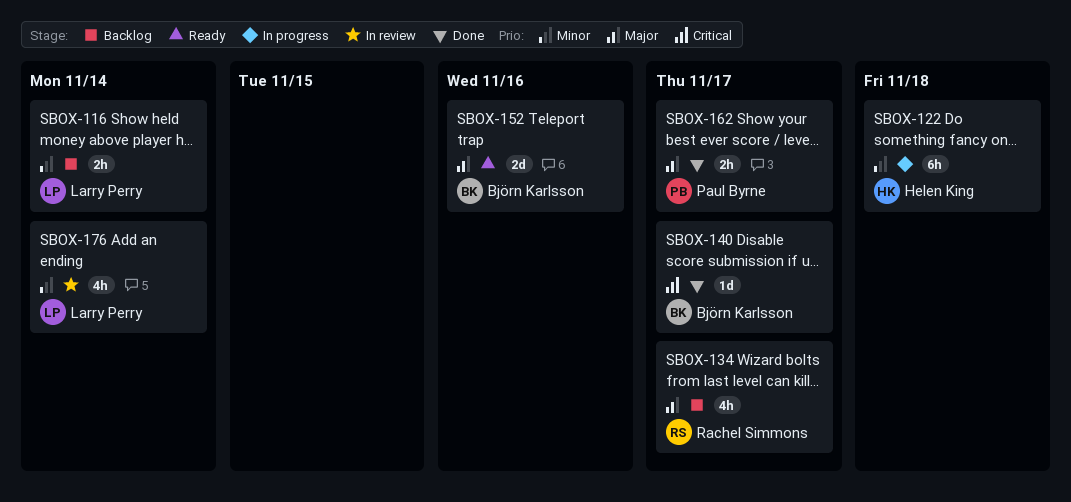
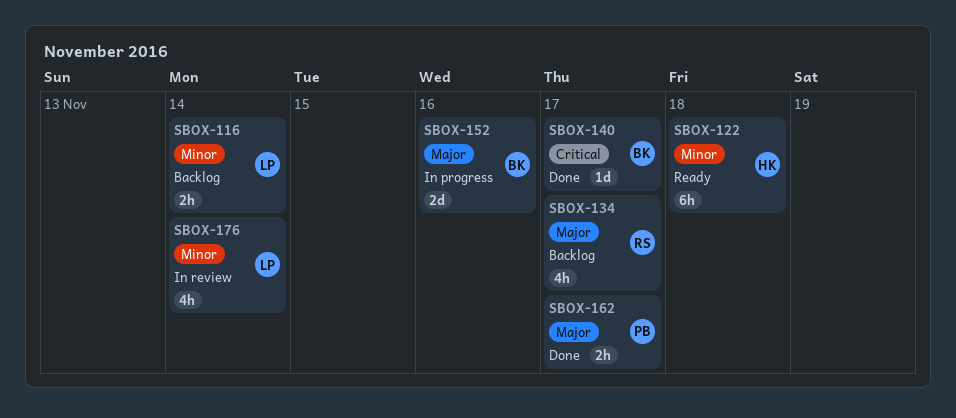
SBOX-122, status: In progress -> Ready
SBOX-152, status: Ready -> In progress

